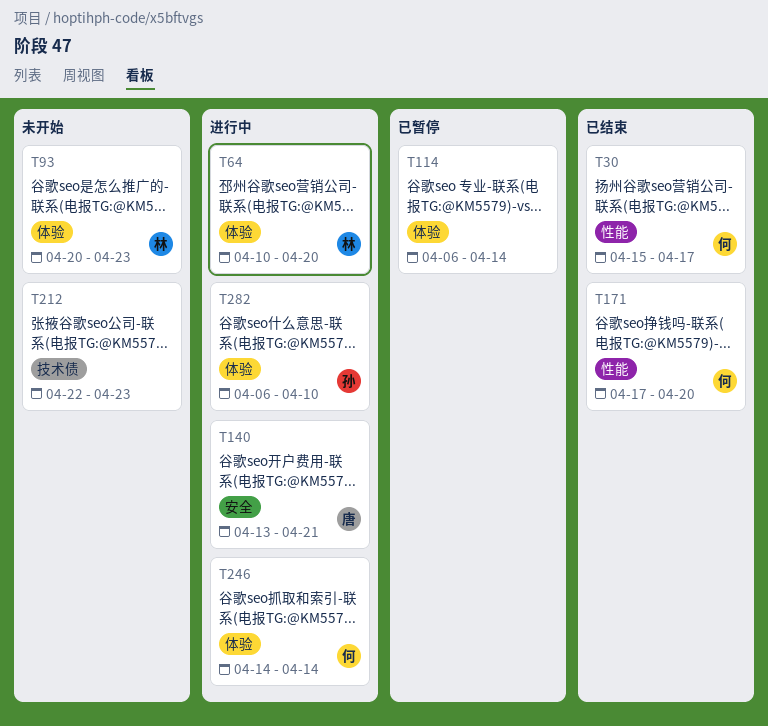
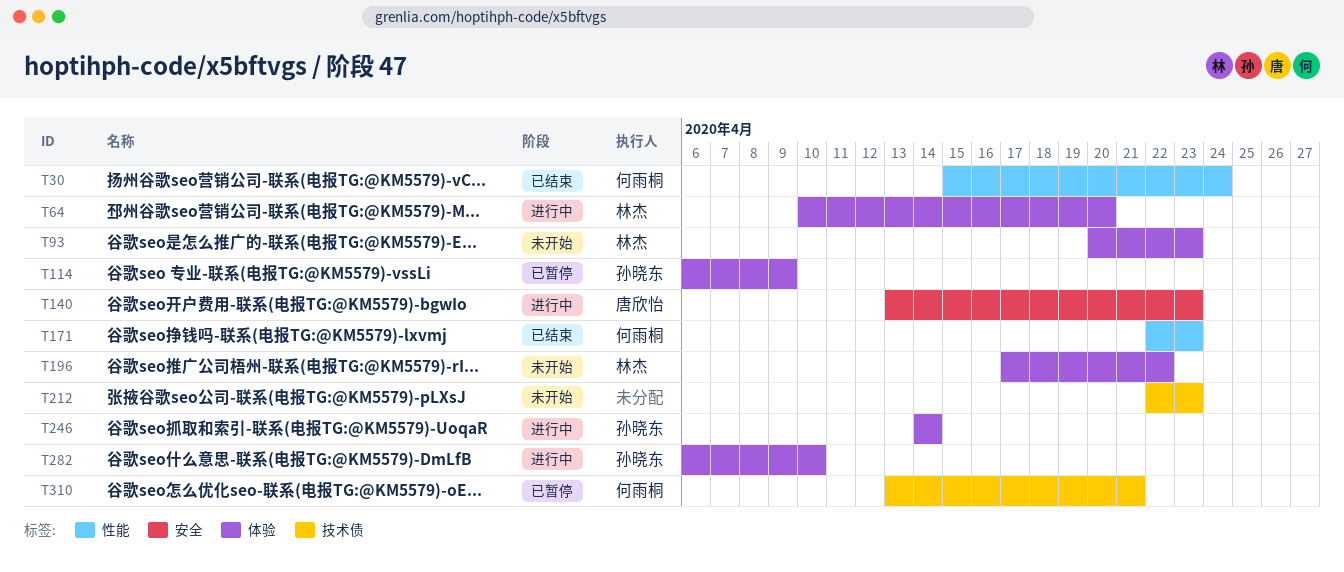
T30, due: Apr 17 -> Apr 24
T114, owner: none -> 孙晓东
T114, due: Apr 14 -> Apr 9
T140, due: Apr 21 -> Apr 23
T171, start: Apr 17 -> Apr 22
T171, due: Apr 20 -> Apr 23
T196: none -> present
T246, owner: 何雨桐 -> 孙晓东
T310: none -> present

